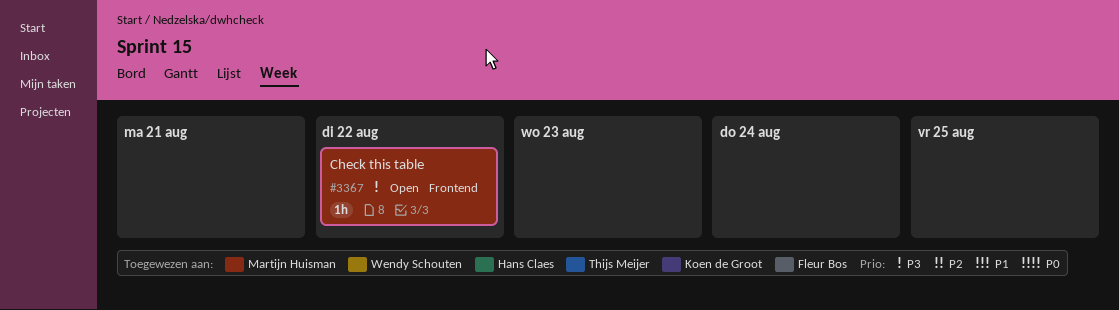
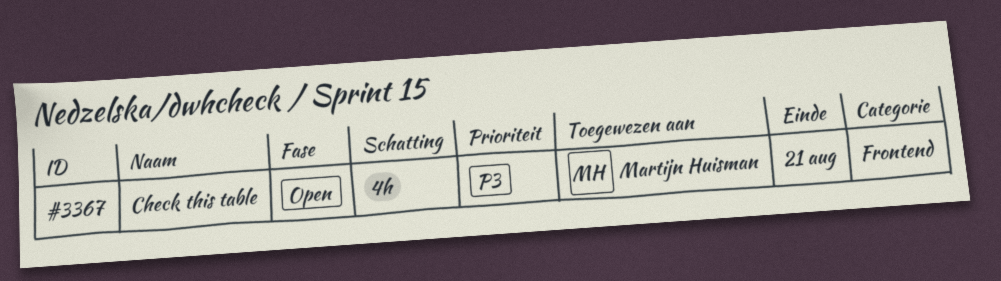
#3367, estimate: 1h -> 4h
#3367, due: Aug 22 -> Aug 21

